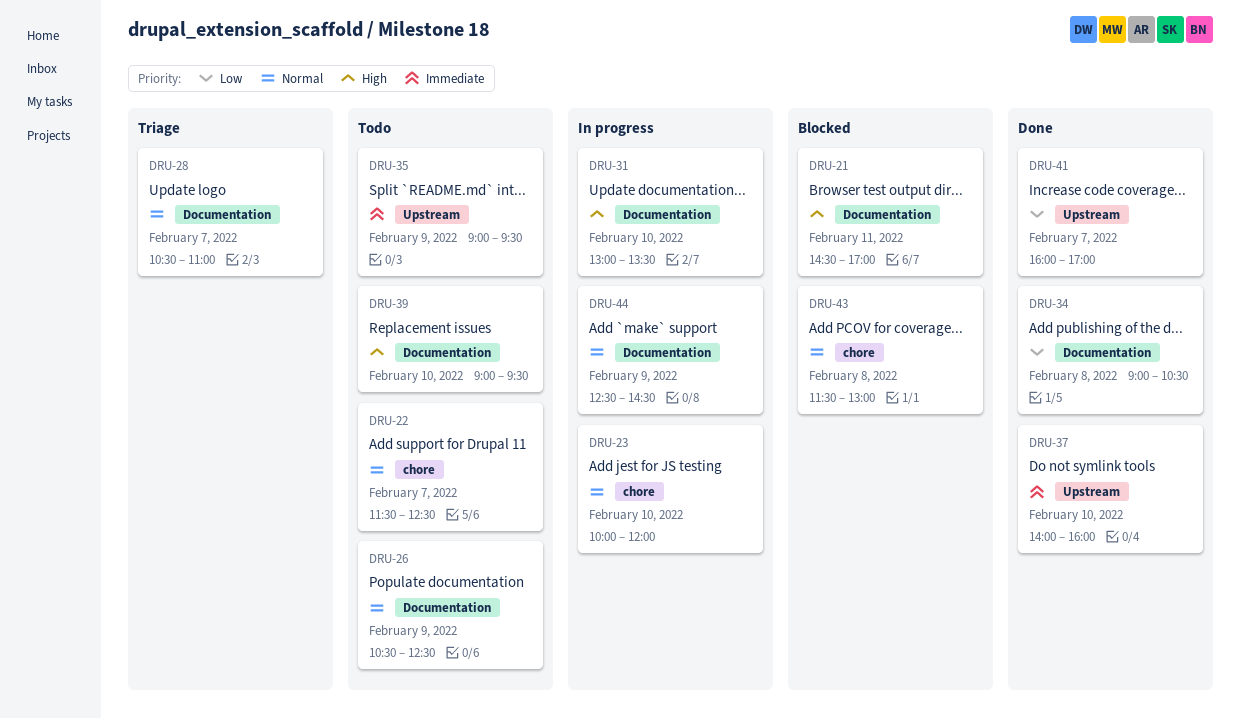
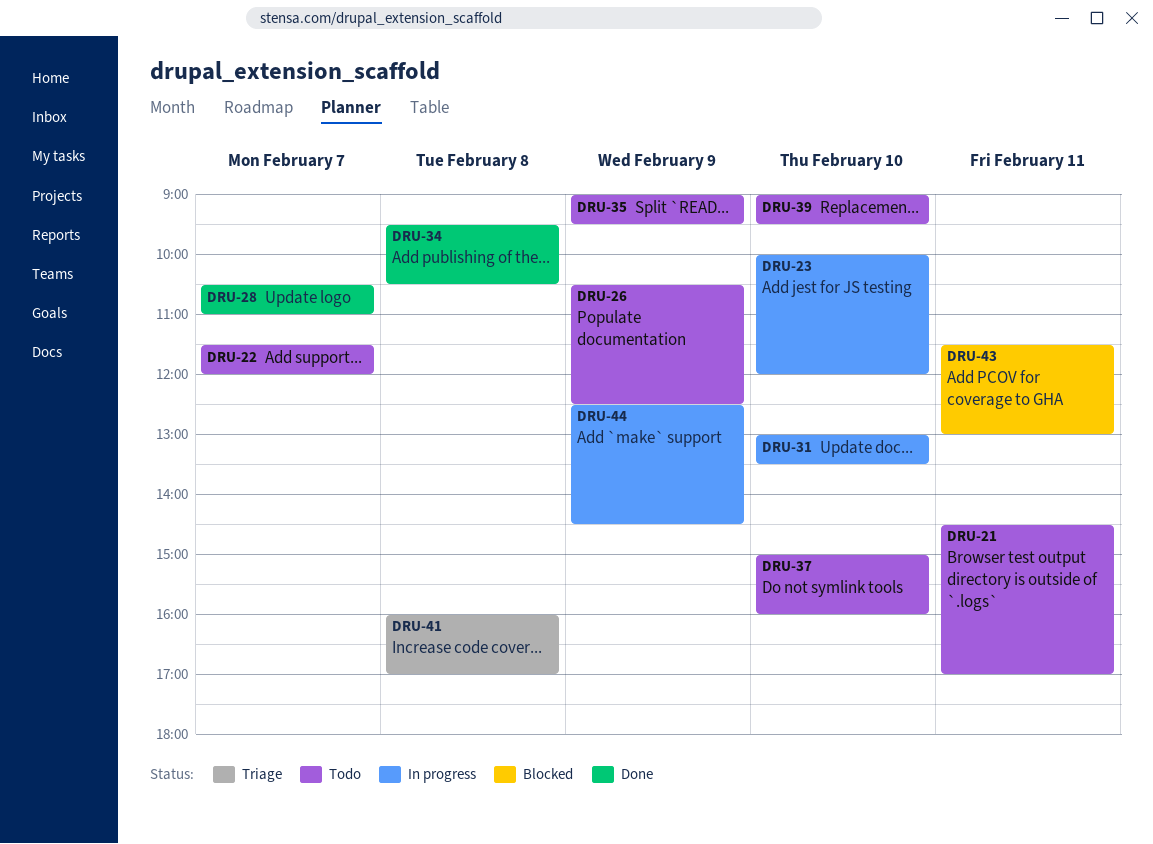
DRU-21, status: Blocked -> Todo
DRU-22, ends: 12:30 -> 12:00
DRU-28, status: Triage -> Done
DRU-34, begins: 09:00 -> 09:30
DRU-37, status: Done -> Todo
DRU-37, begins: 14:00 -> 15:00
DRU-41, status: Done -> Triage
DRU-41, day: Feb 7 -> Feb 8
DRU-43, day: Feb 8 -> Feb 11

